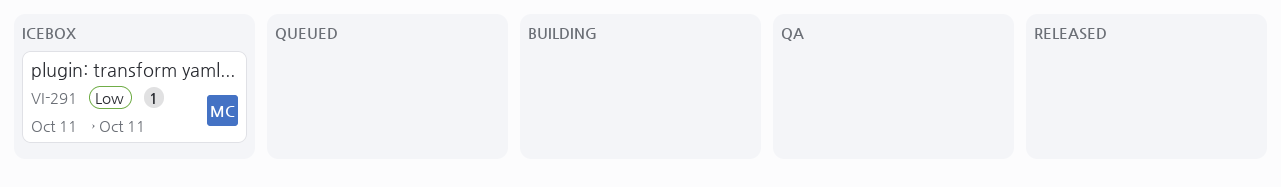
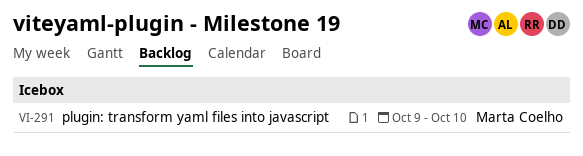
VI-291, start: Oct 11 -> Oct 9
VI-291, due: Oct 11 -> Oct 10

